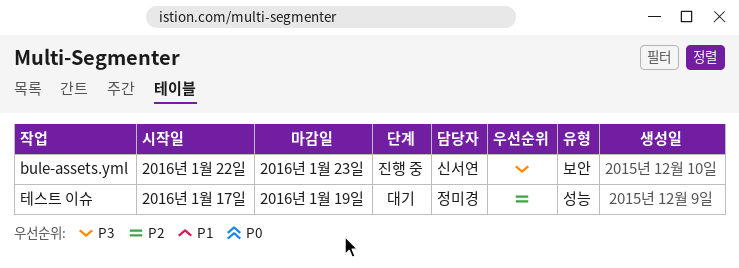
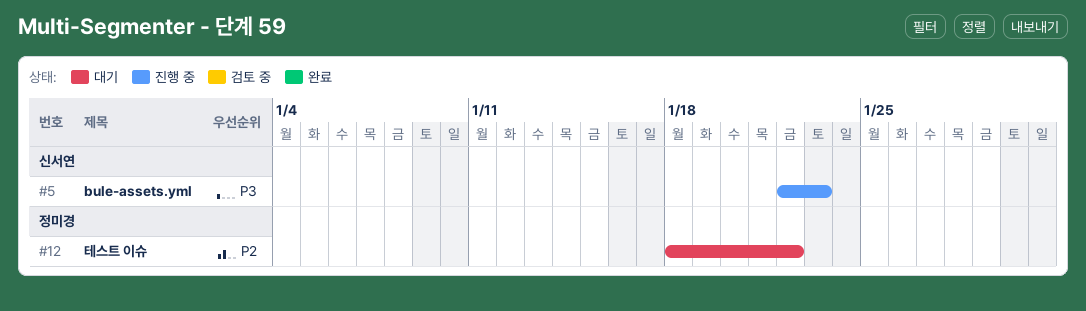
테스트 이슈, start: Jan 17 -> Jan 18
테스트 이슈, due: Jan 19 -> Jan 22

